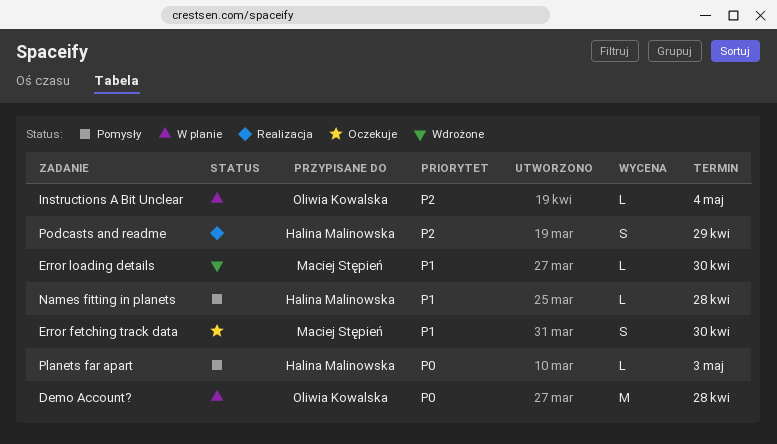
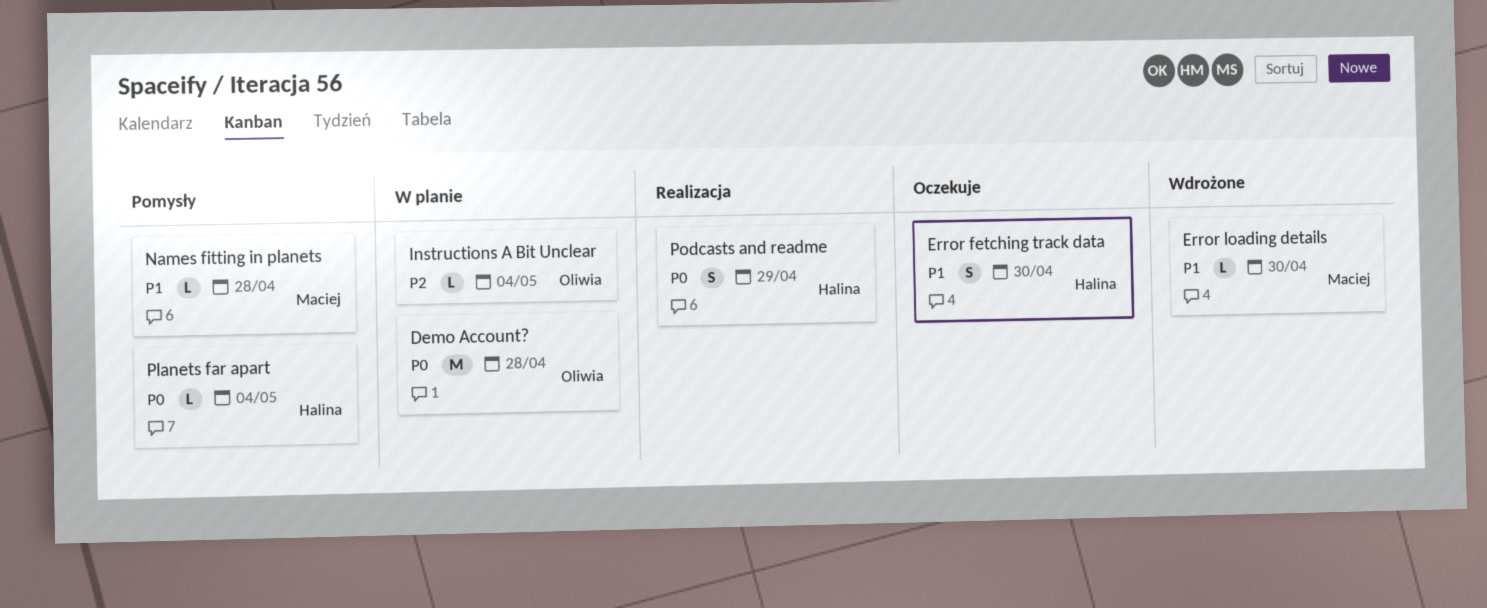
Error fetching track data, owner: Maciej Stępień -> Halina Malinowska
Names fitting in planets, owner: Halina Malinowska -> Maciej Stępień
Planets far apart, due: May 3 -> May 4
Podcasts and readme, priority: P2 -> P0

